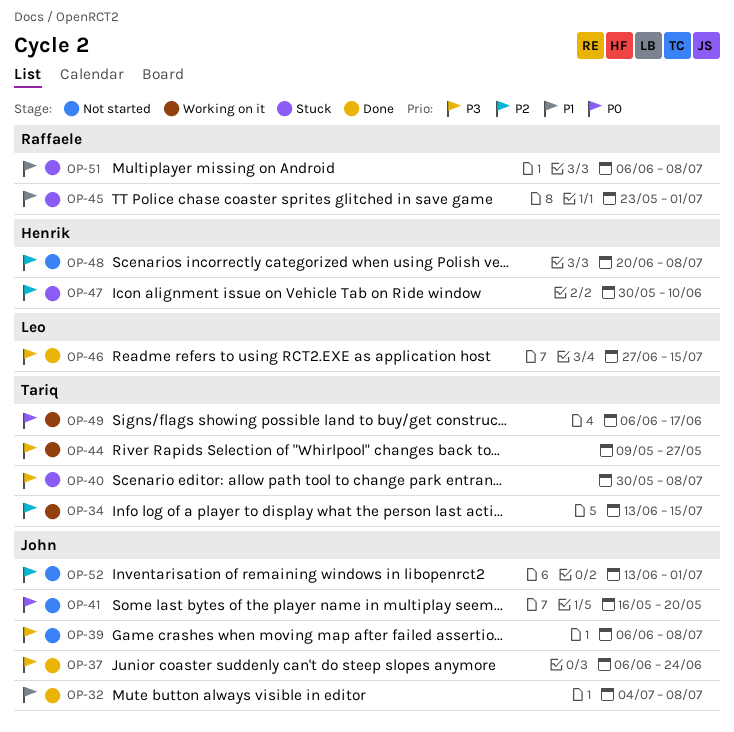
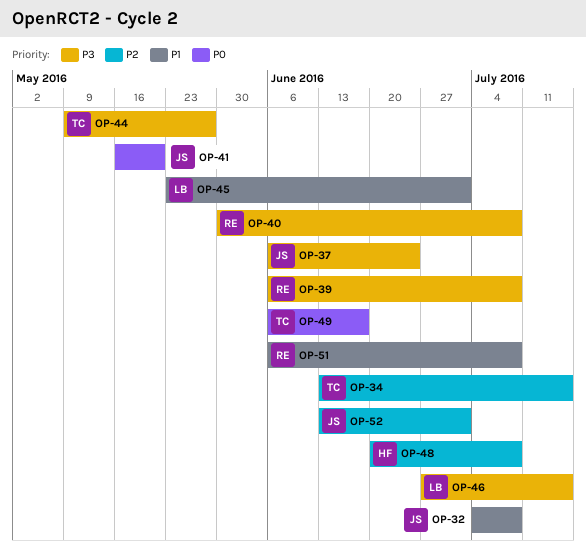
OP-39, owner: John -> Raffaele
OP-40, owner: Tariq -> Raffaele
OP-45, owner: Raffaele -> Leo
OP-47: present -> none

